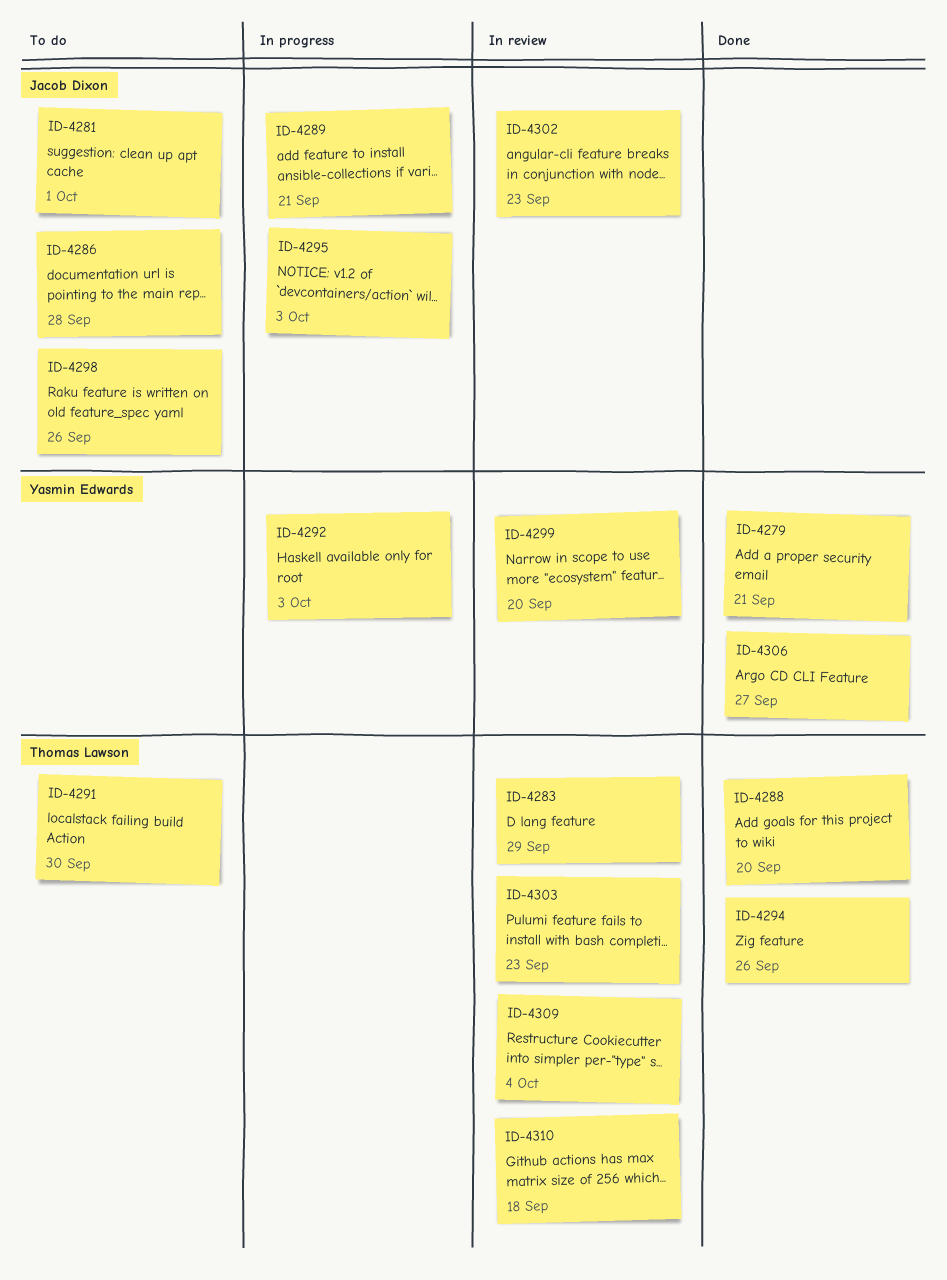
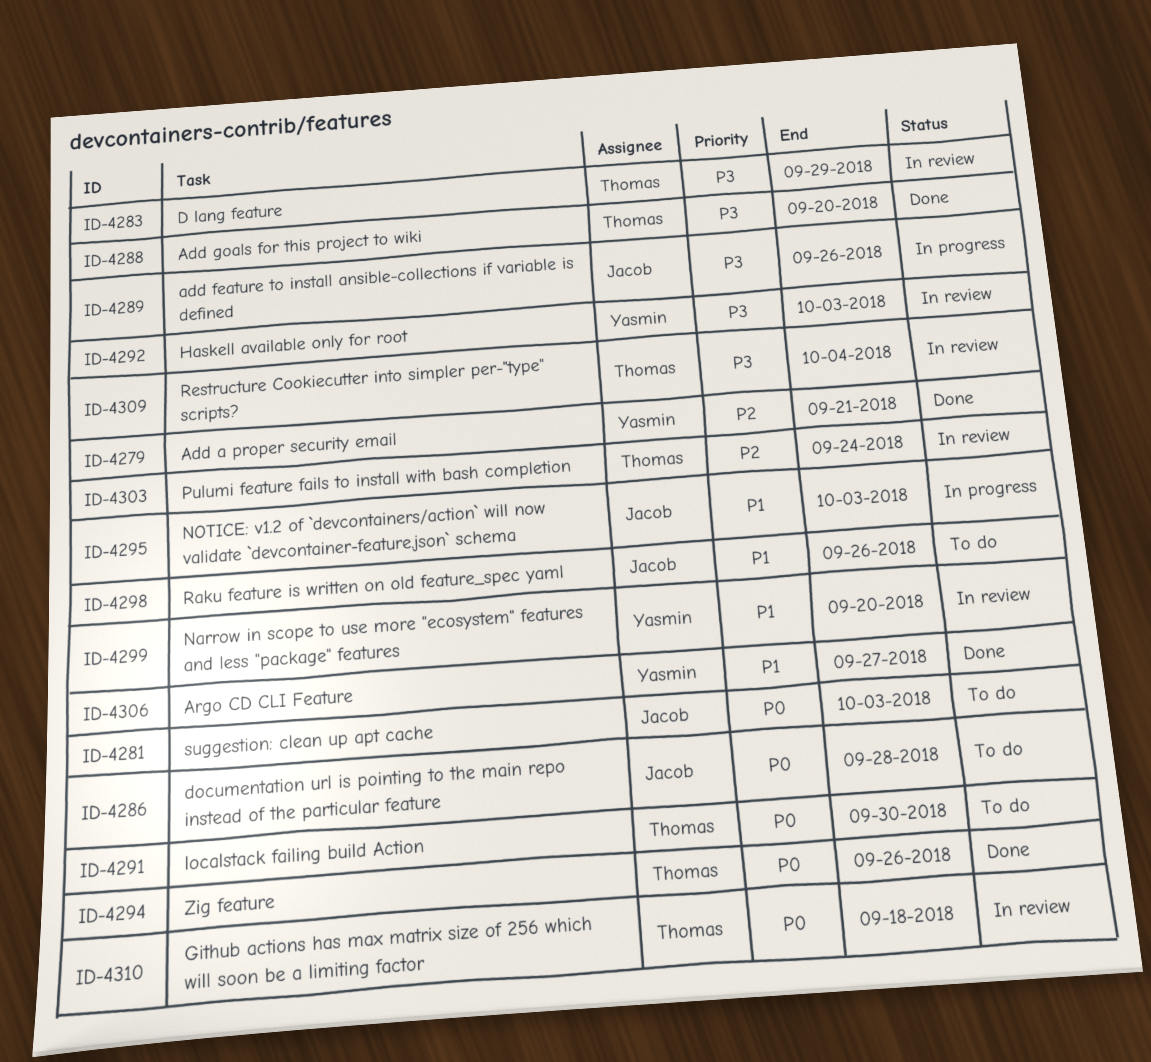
ID-4281, due: Oct 1 -> Oct 3
ID-4289, due: Sep 21 -> Sep 26
ID-4292, status: In progress -> In review
ID-4302: present -> none
ID-4303, due: Sep 23 -> Sep 24

